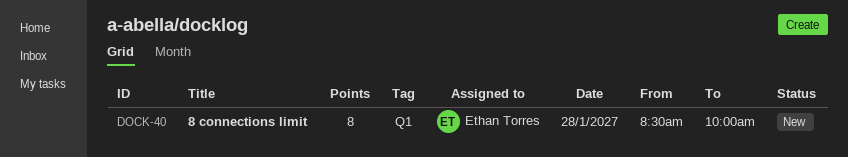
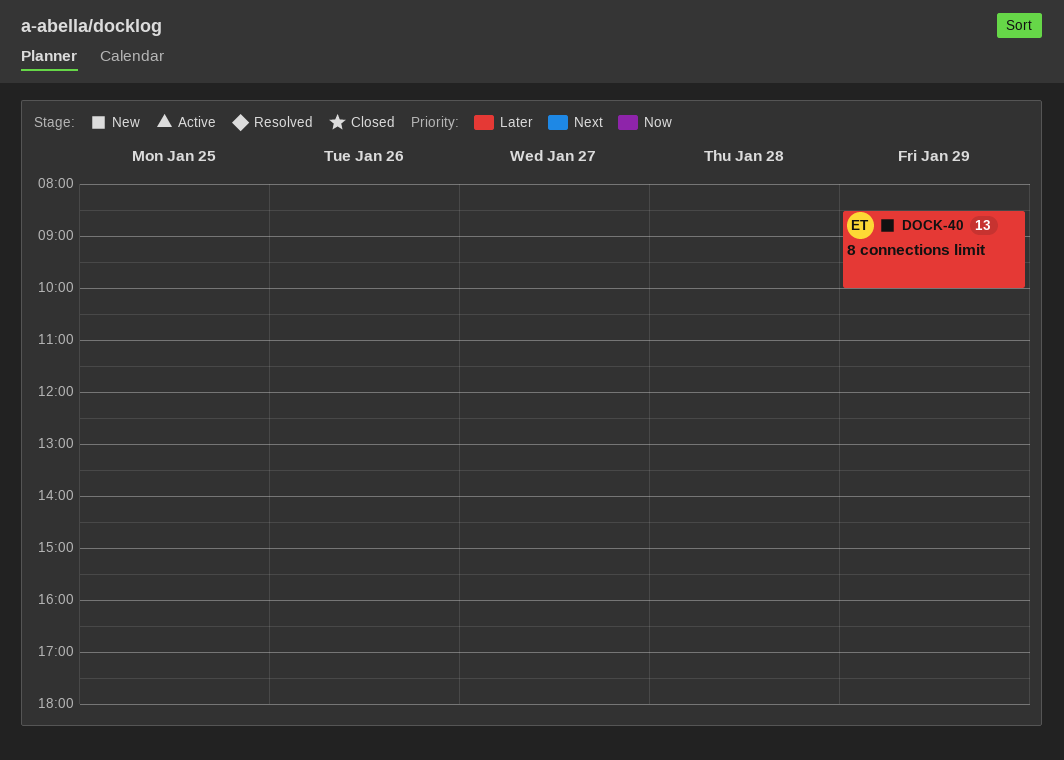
DOCK-40, estimate: 8 -> 13
DOCK-40, day: Jan 28 -> Jan 29

